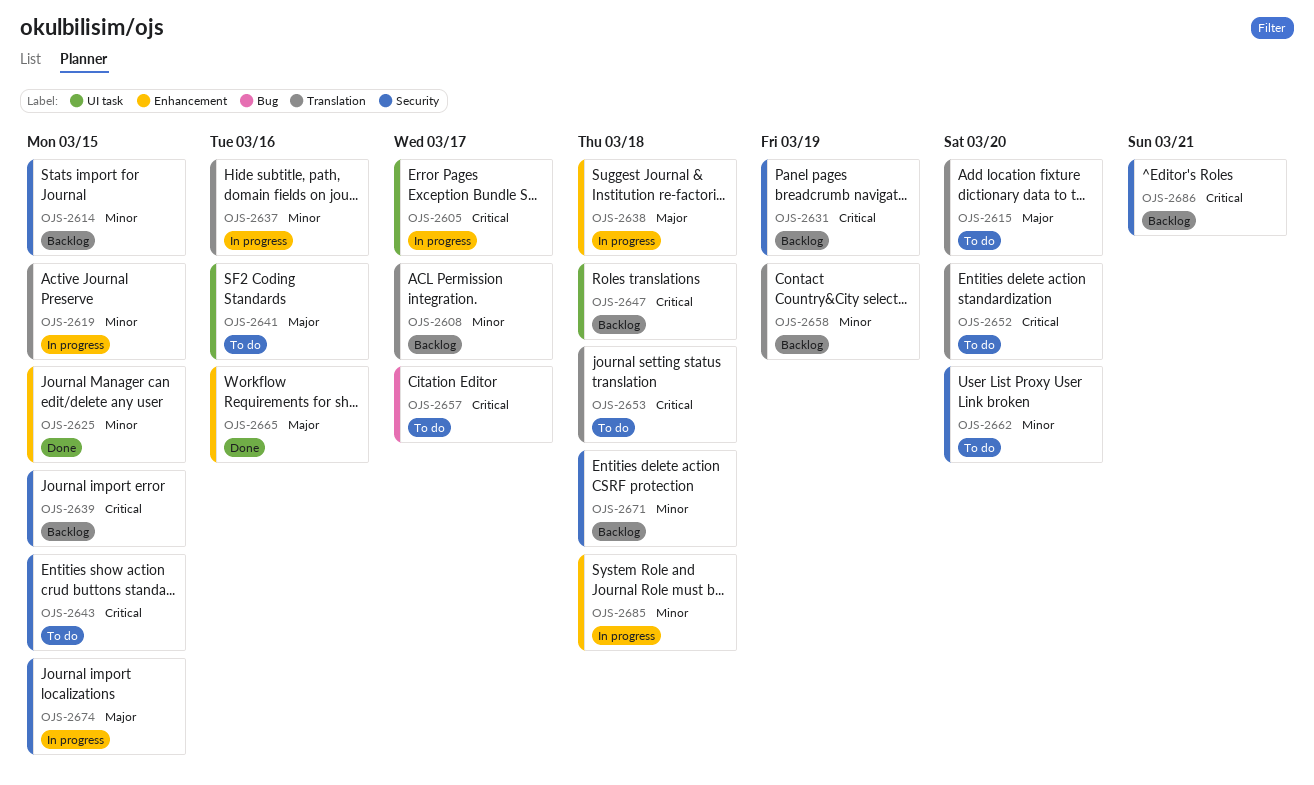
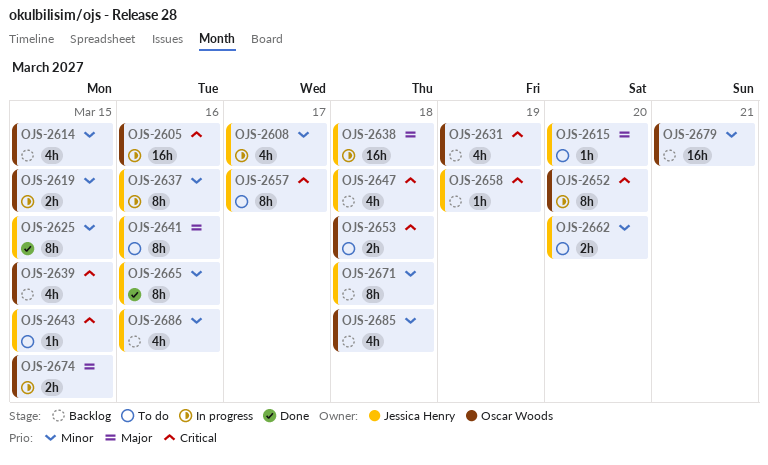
OJS-2605, due: Mar 17 -> Mar 16
OJS-2608, status: Backlog -> In progress
OJS-2652, status: To do -> In progress
OJS-2658, priority: Minor -> Critical
OJS-2665, priority: Major -> Minor
OJS-2679: none -> present
OJS-2685, status: In progress -> Backlog
OJS-2686, priority: Critical -> Minor
OJS-2686, due: Mar 21 -> Mar 16

